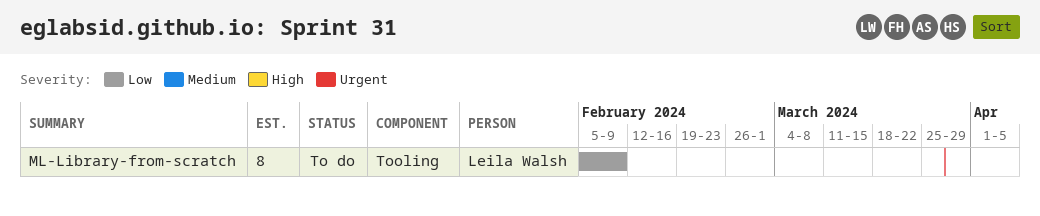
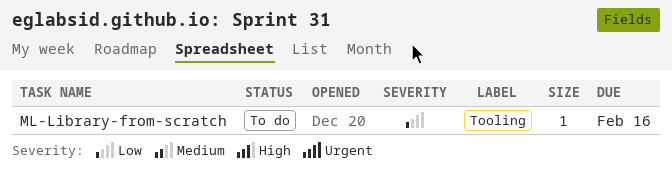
ML-Library-from-scratch, estimate: 8 -> 1
ML-Library-from-scratch, due: Feb 9 -> Feb 16

